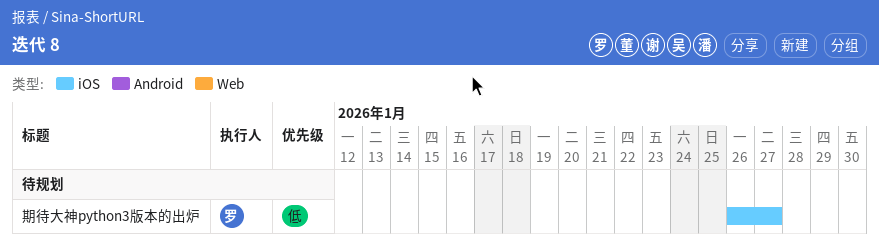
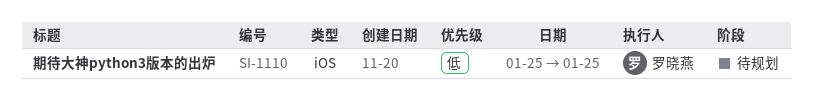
期待大神python3版本的出炉, start: Jan 26 -> Jan 25
期待大神python3版本的出炉, due: Jan 27 -> Jan 25

